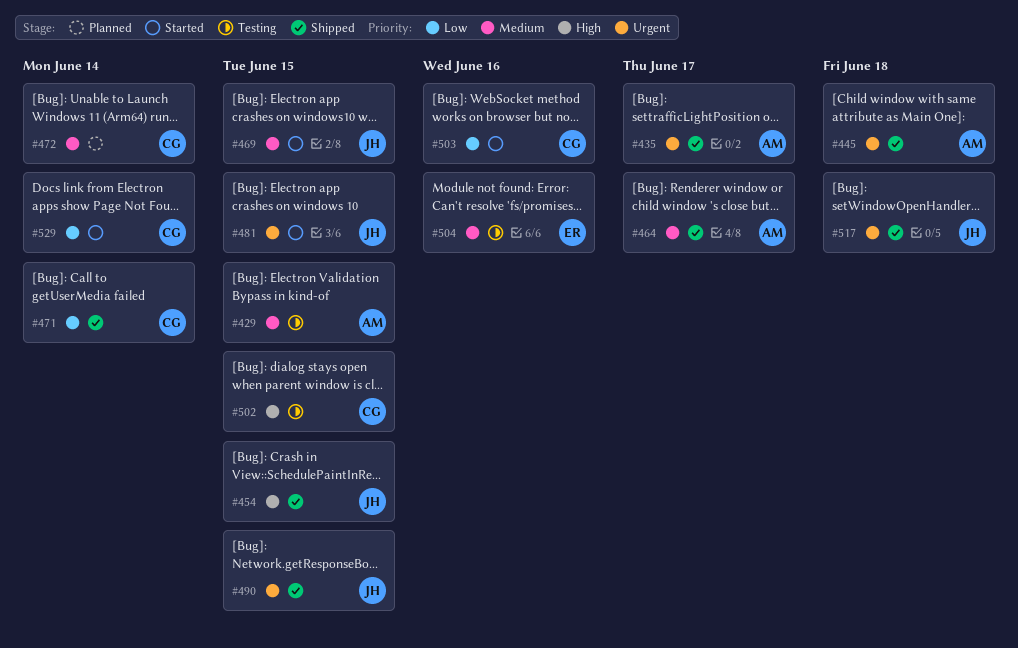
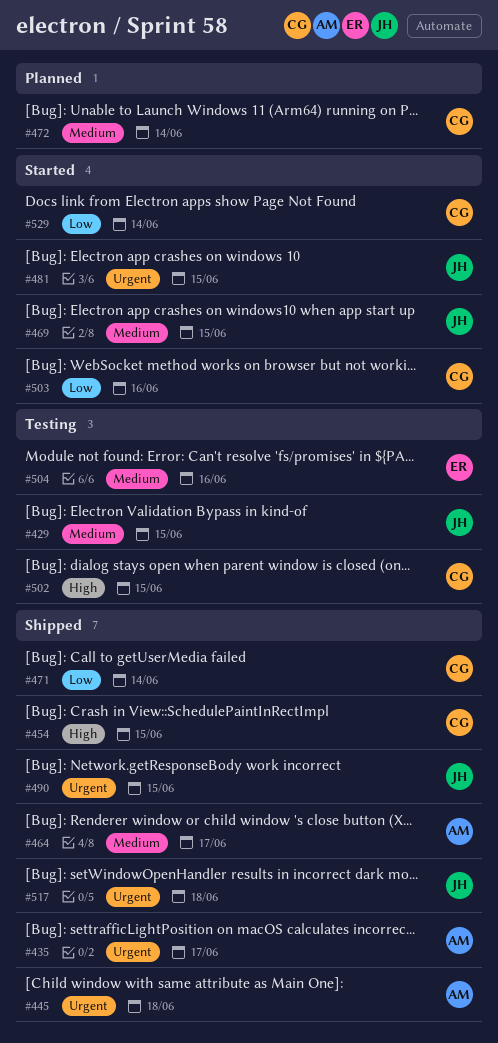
#429, owner: AM -> JH
#454, owner: JH -> CG

